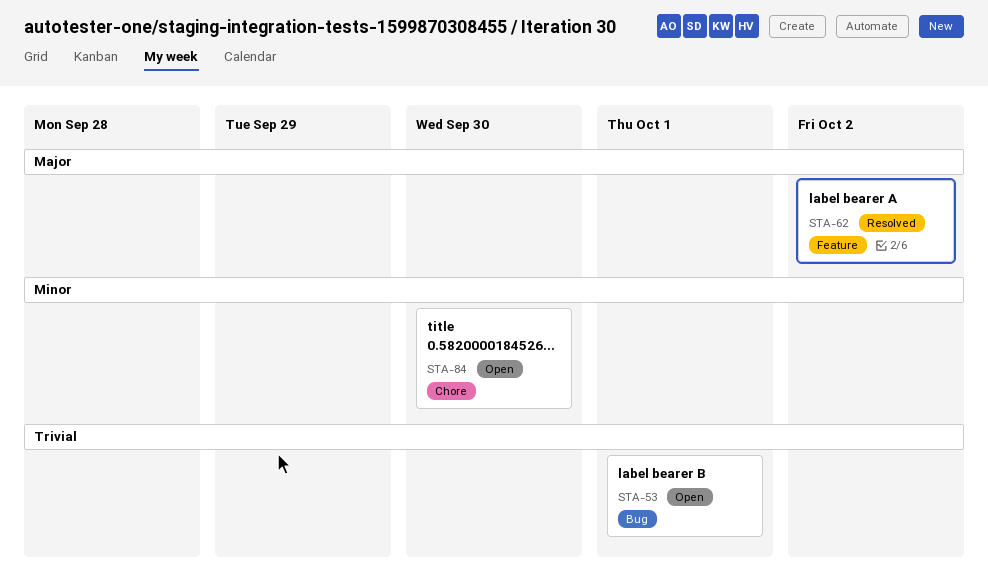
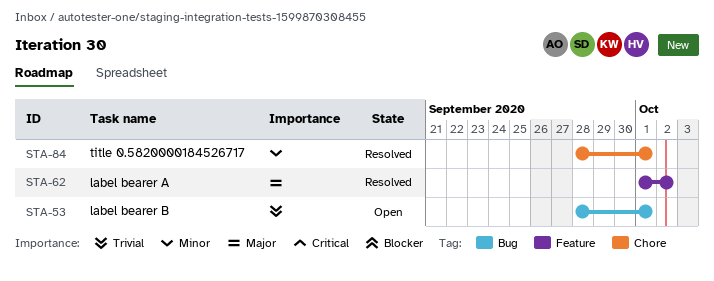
STA-84, status: Open -> Resolved
STA-84, due: Sep 30 -> Oct 1

